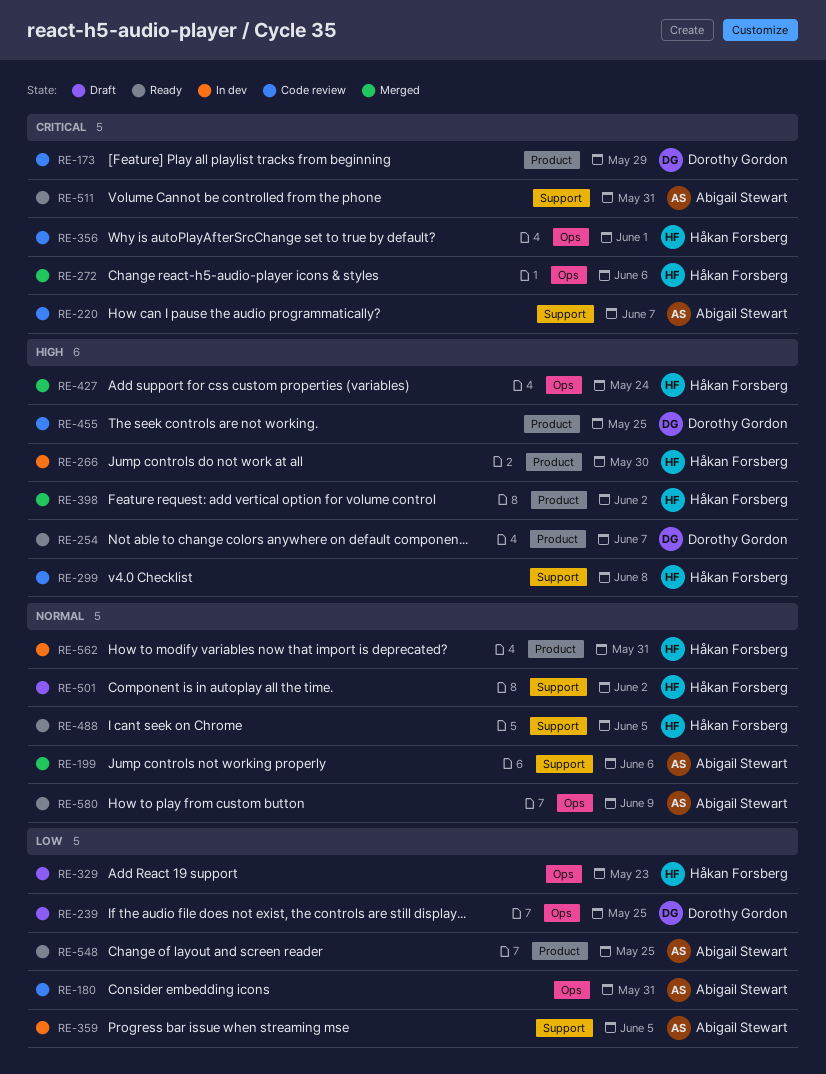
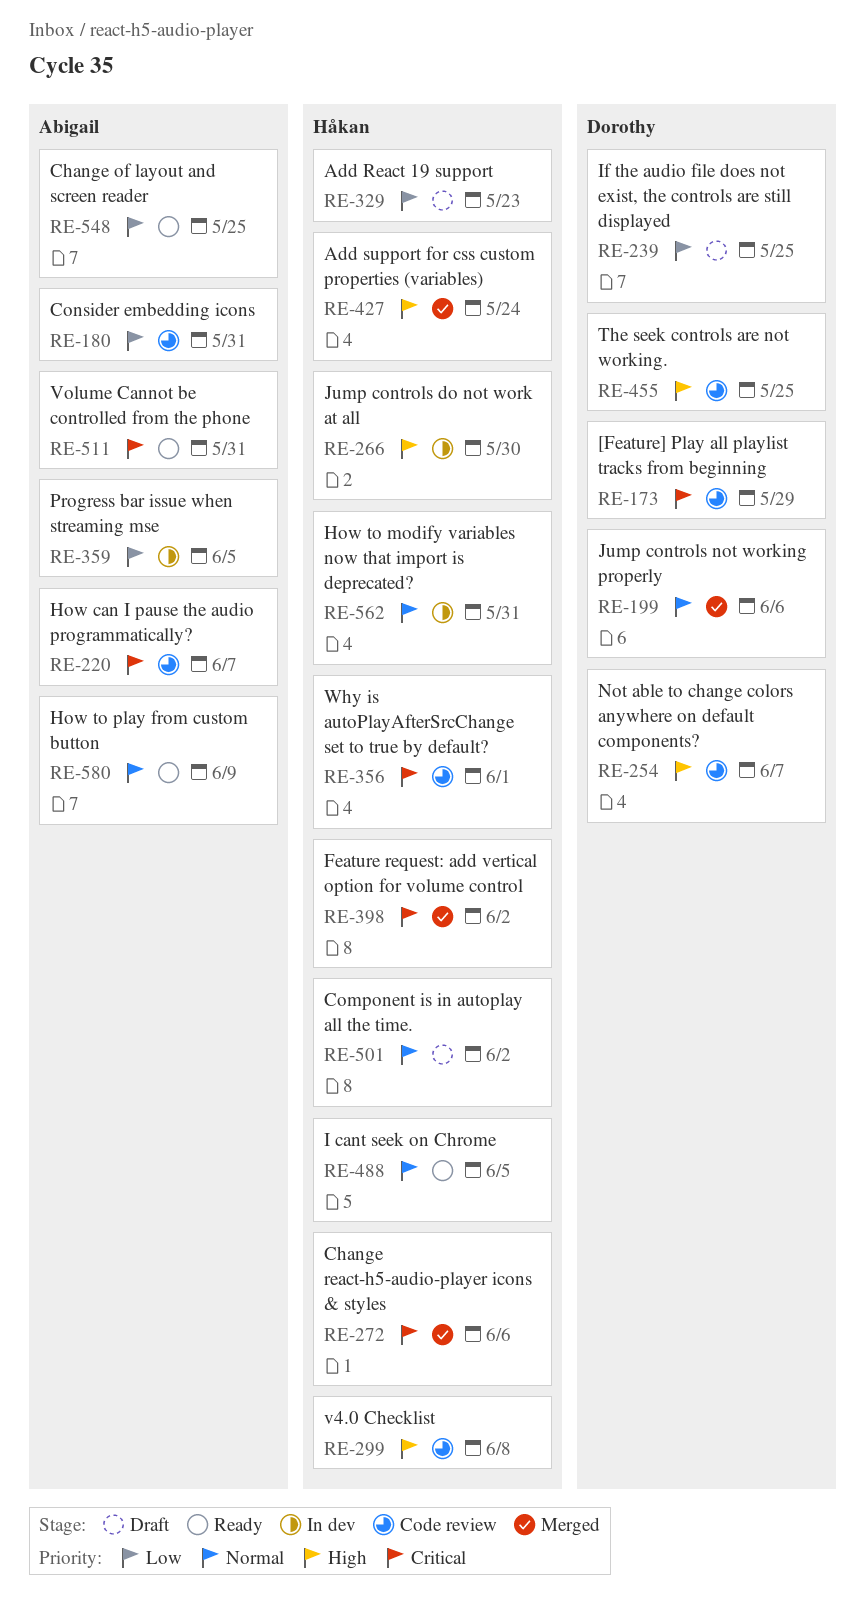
RE-199, owner: Abigail Stewart -> Dorothy Gordon
RE-254, status: Ready -> Code review
RE-398, priority: High -> Critical

